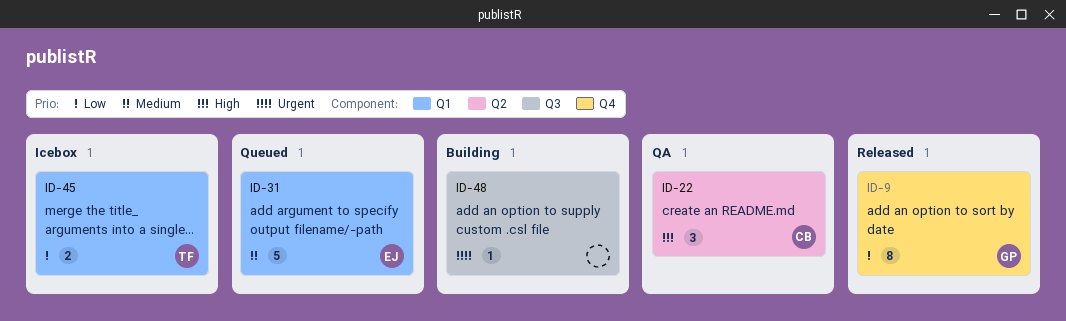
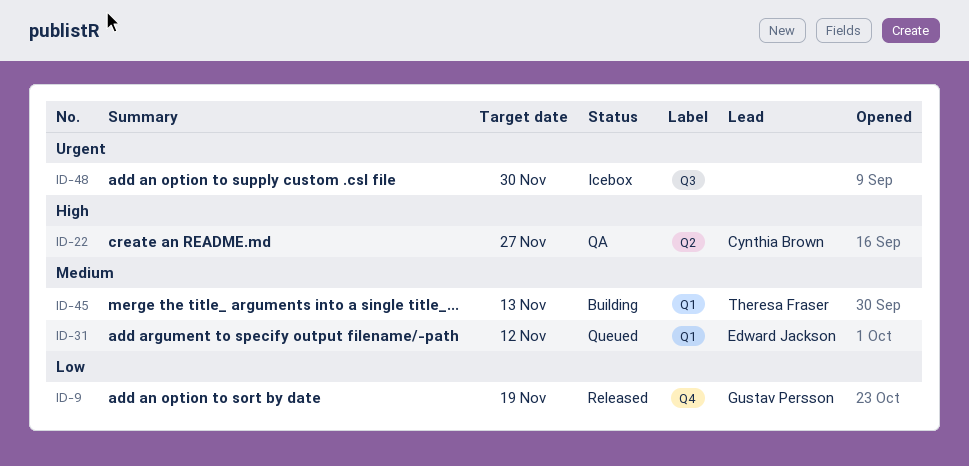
ID-45, status: Icebox -> Building
ID-45, priority: Low -> Medium
ID-48, status: Building -> Icebox

